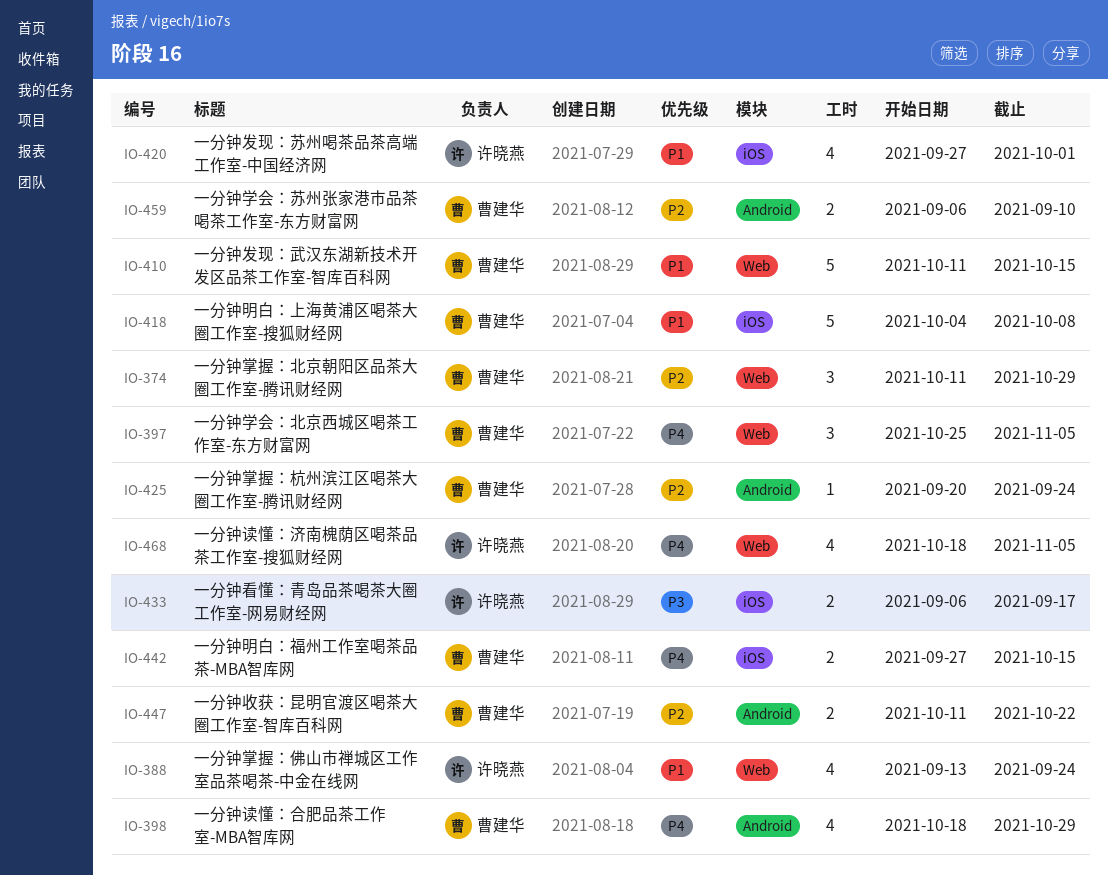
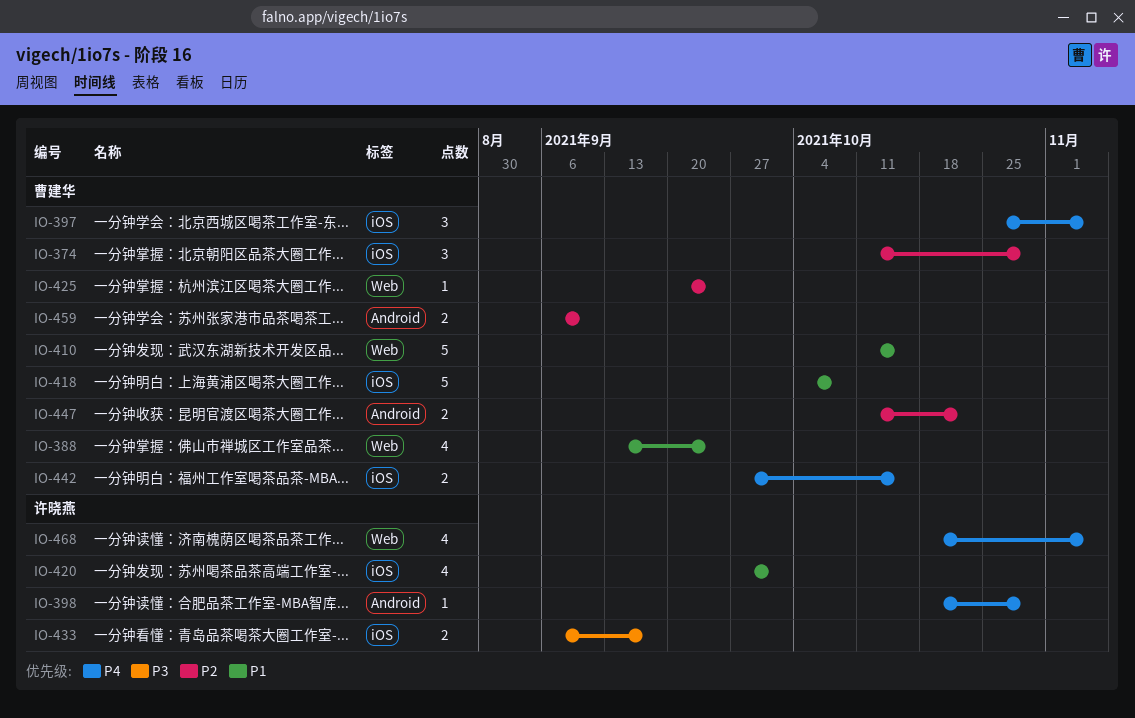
IO-374, label: Web -> iOS
IO-388, owner: 许晓燕 -> 曹建华
IO-397, label: Web -> iOS
IO-398, owner: 曹建华 -> 许晓燕
IO-398, estimate: 4 -> 1
IO-425, label: Android -> Web

